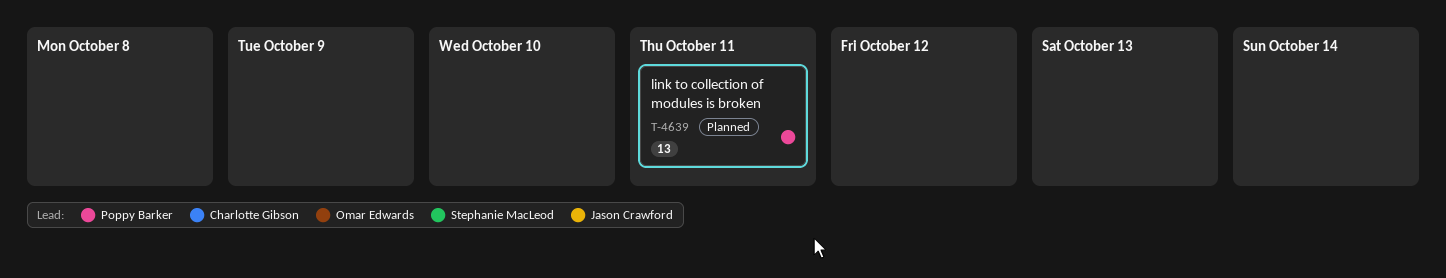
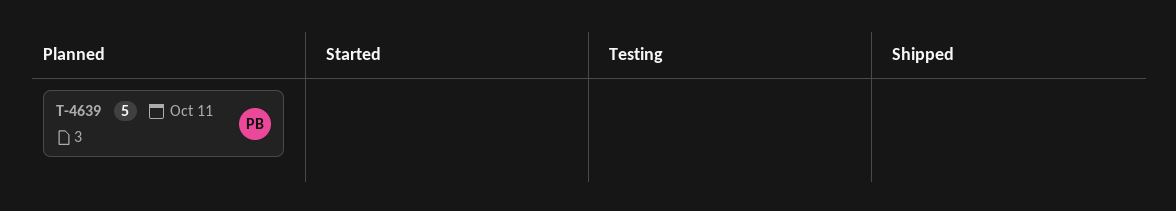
T-4639, estimate: 13 -> 5

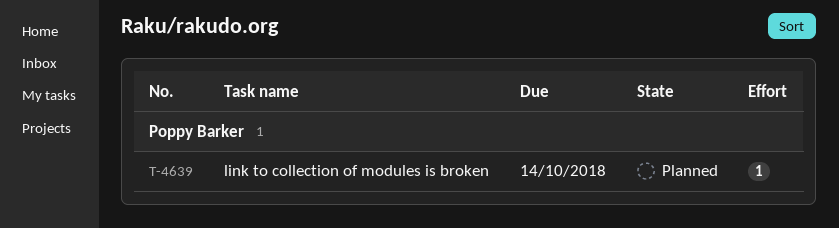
T-4639, estimate: 5 -> 1
T-4639, due: Oct 11 -> Oct 14

